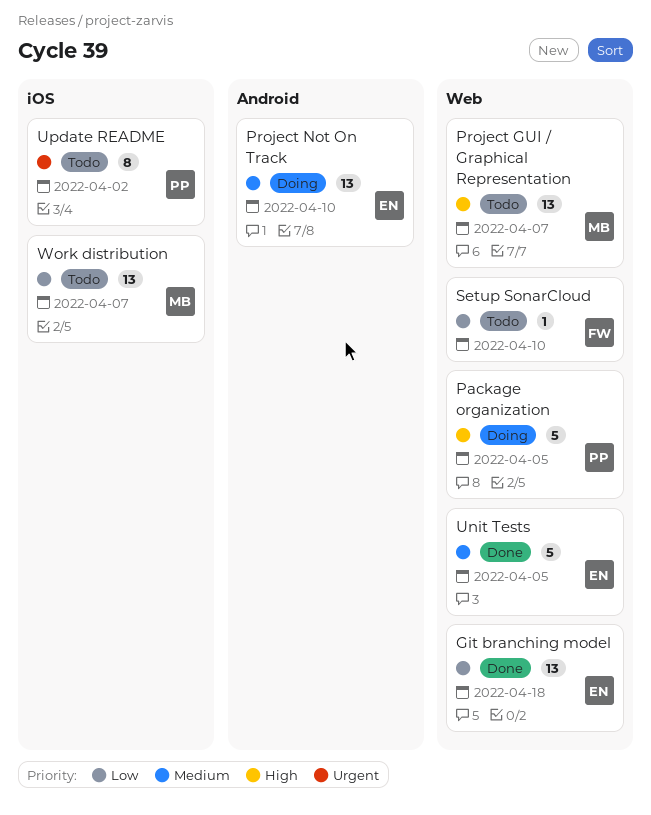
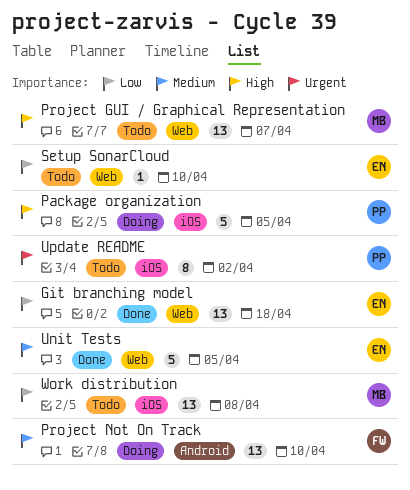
Package organization, label: Web -> iOS
Project Not On Track, owner: EN -> FW
Setup SonarCloud, owner: FW -> EN
Work distribution, due: Apr 7 -> Apr 8

